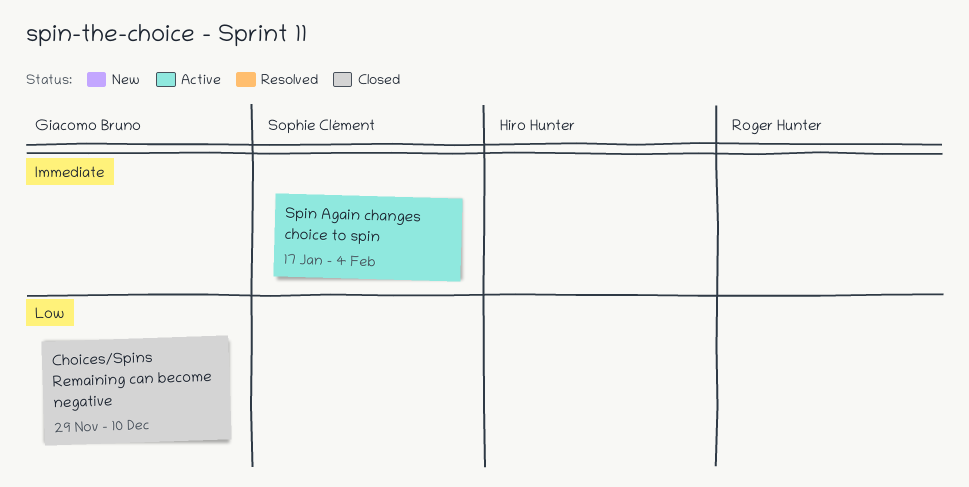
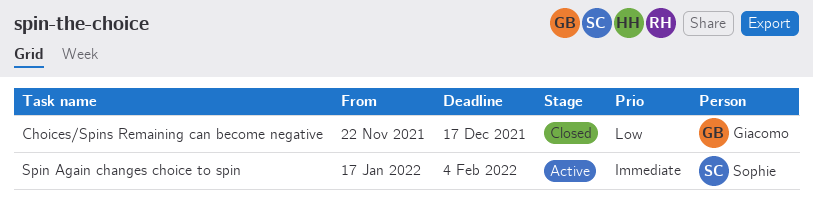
Choices/Spins Remaining can become negative, start: Nov 29 -> Nov 22
Choices/Spins Remaining can become negative, due: Dec 10 -> Dec 17

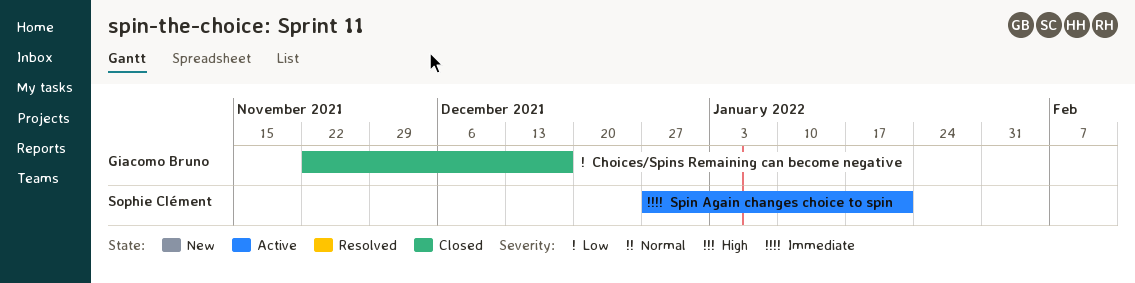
Spin Again changes choice to spin, start: Jan 17 -> Dec 27
Spin Again changes choice to spin, due: Feb 4 -> Jan 21

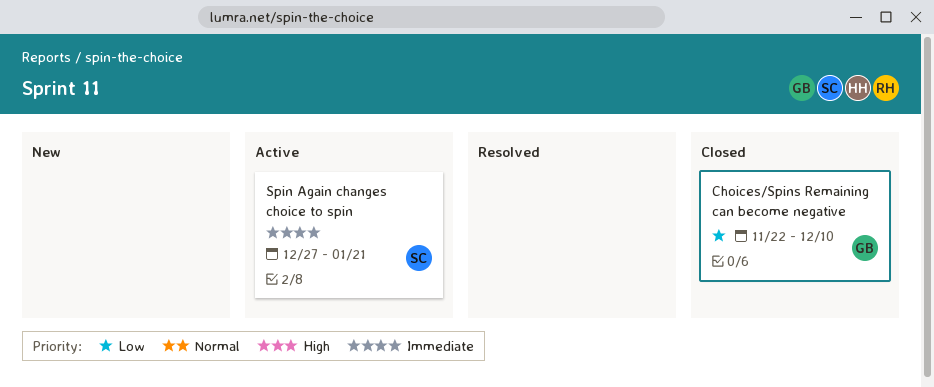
Choices/Spins Remaining can become negative, due: Dec 17 -> Dec 10

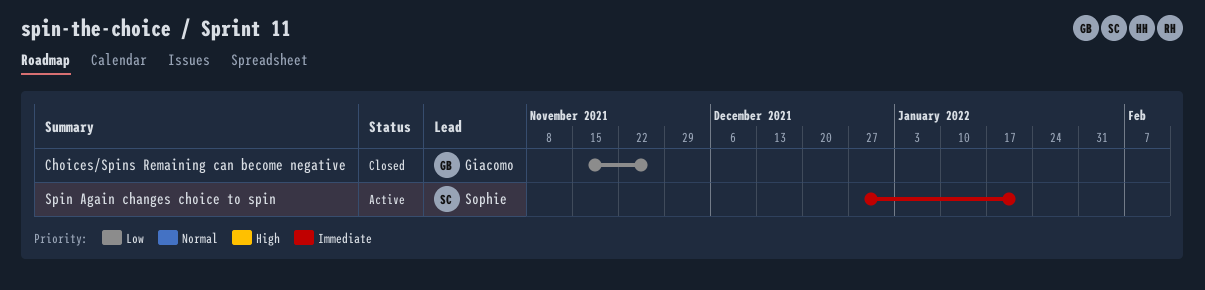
Choices/Spins Remaining can become negative, start: Nov 22 -> Nov 15
Choices/Spins Remaining can become negative, due: Dec 10 -> Nov 26

